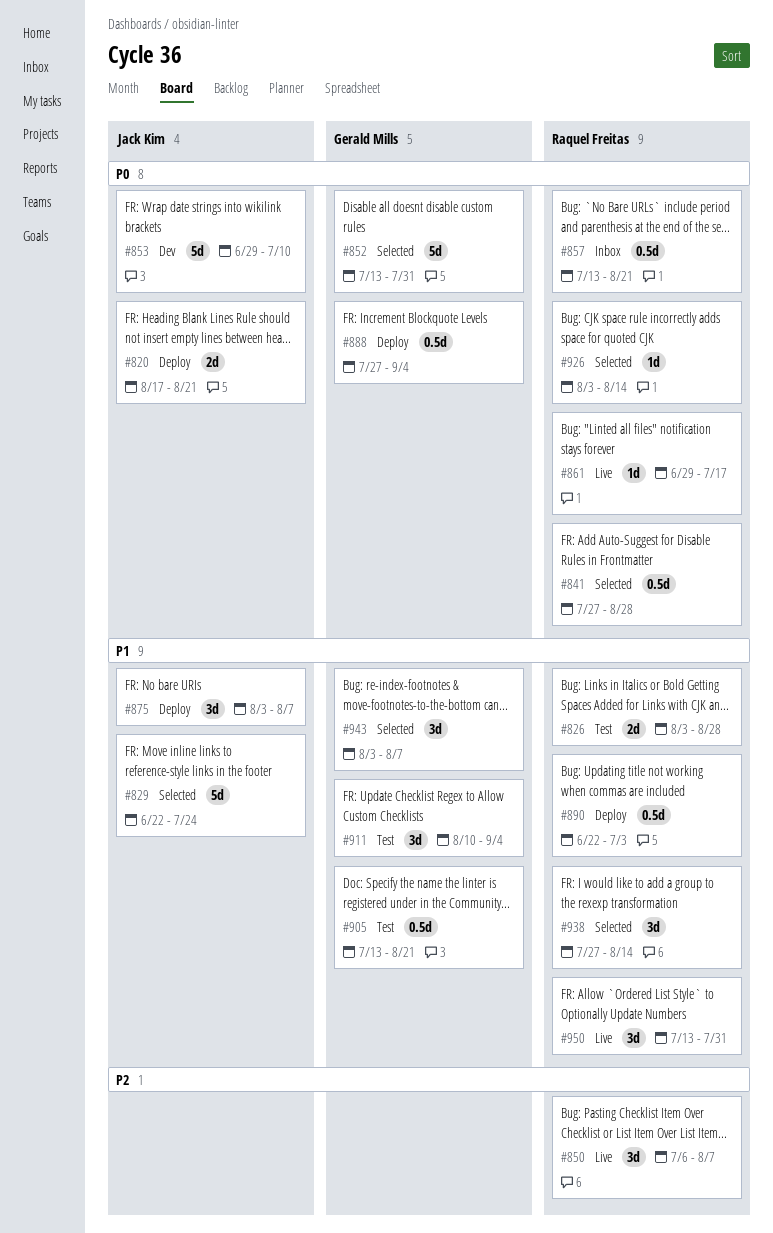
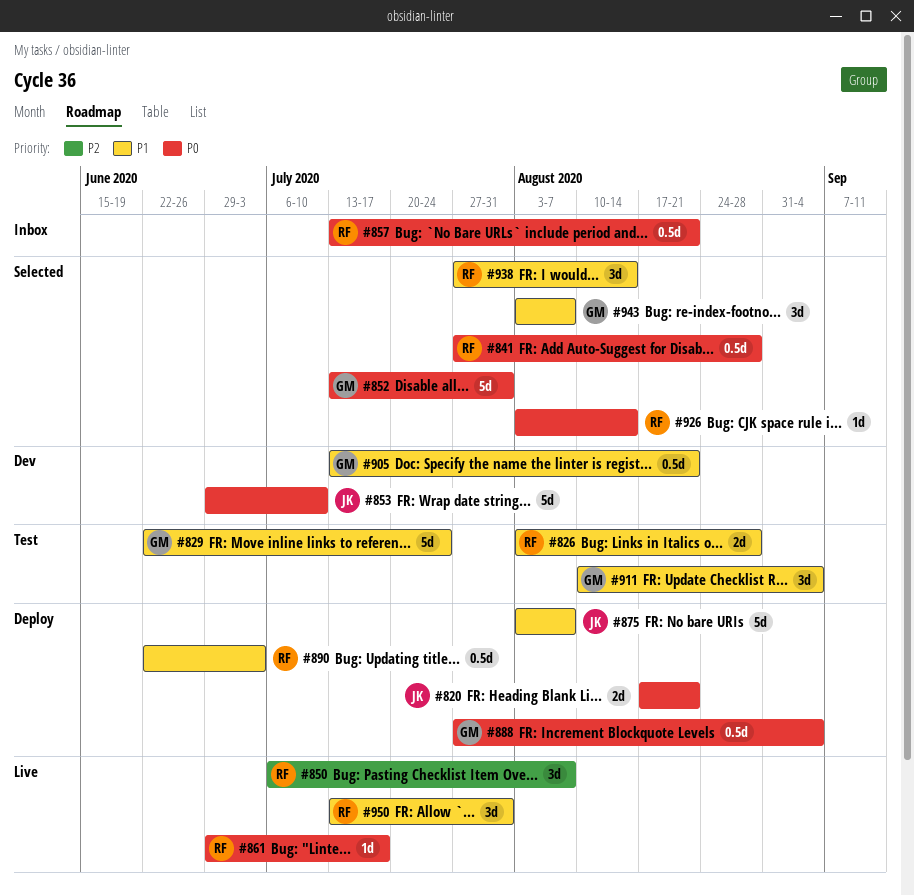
#829, status: Selected -> Test
#829, owner: Jack Kim -> Gerald Mills
#875, estimate: 3d -> 5d
#905, status: Test -> Dev

